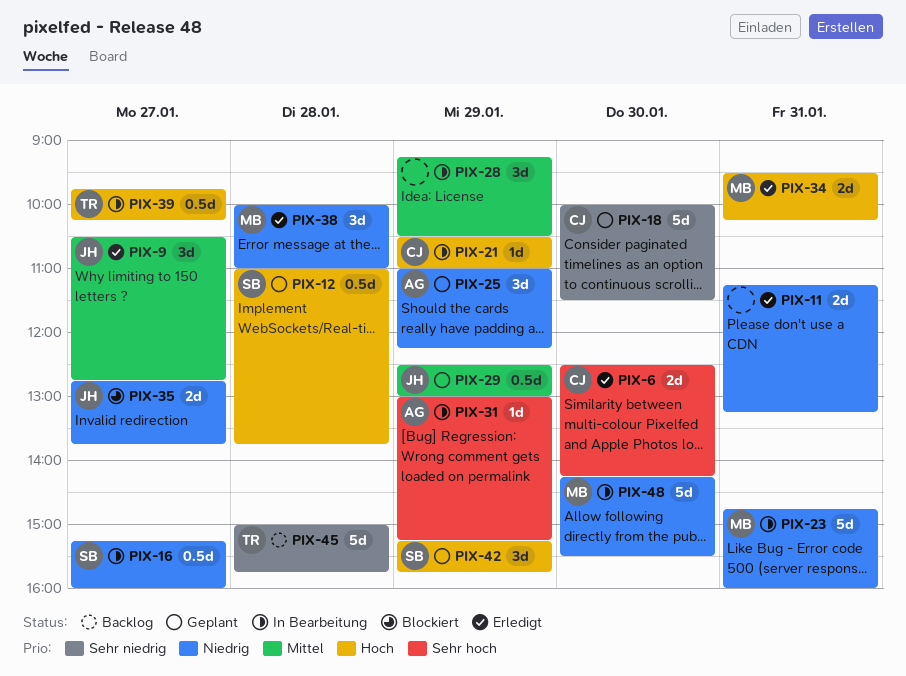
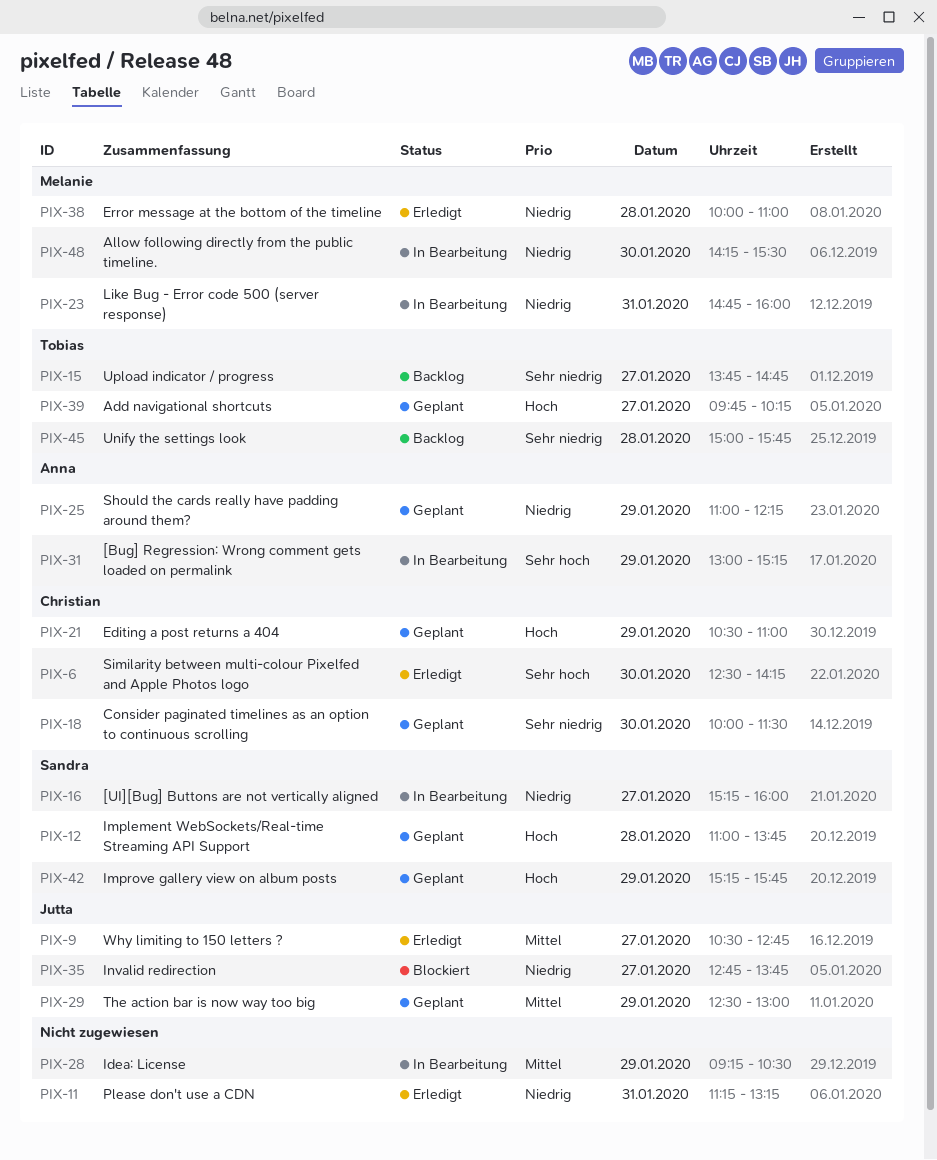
PIX-15: none -> present
PIX-21, status: In Bearbeitung -> Geplant
PIX-34: present -> none
PIX-39, status: In Bearbeitung -> Geplant

